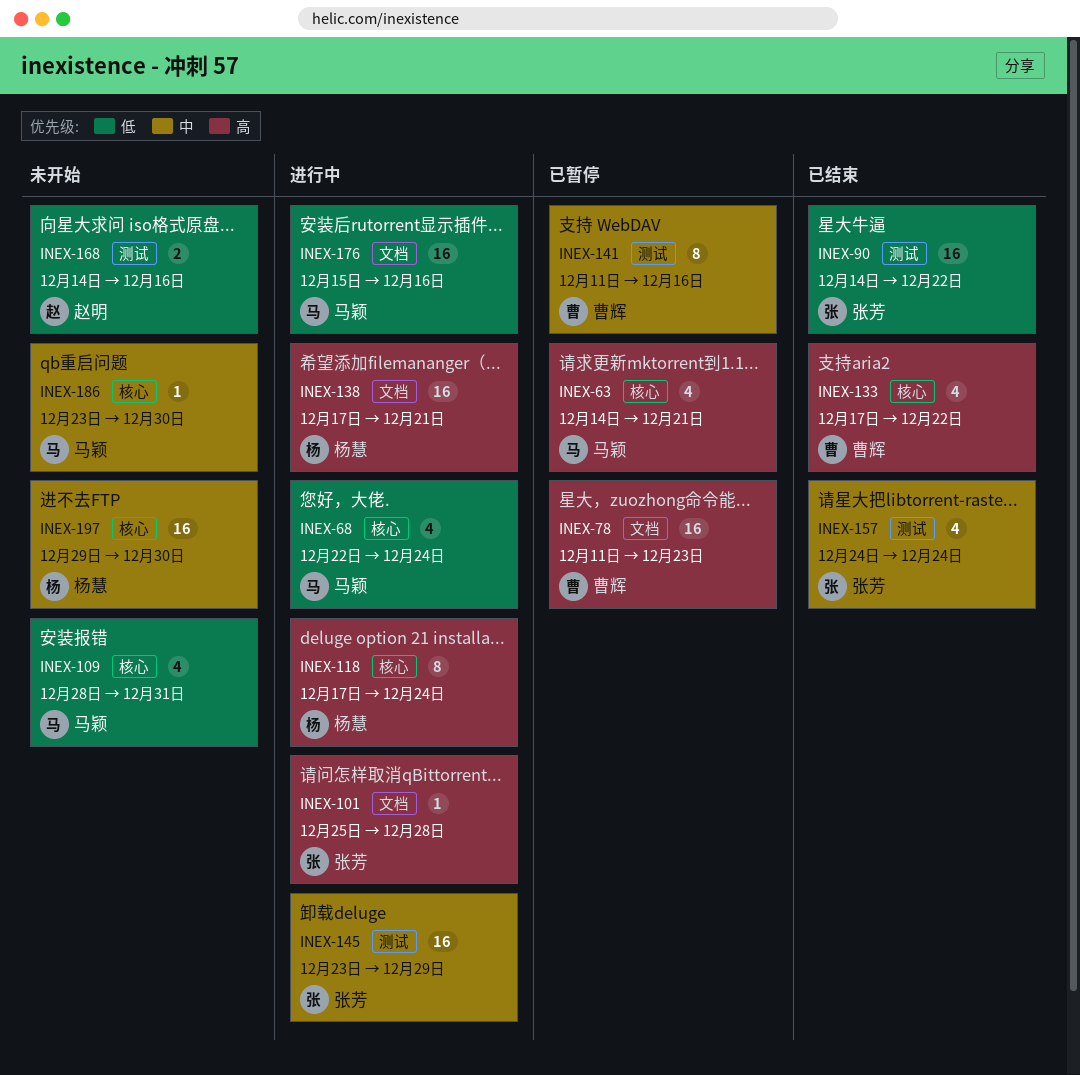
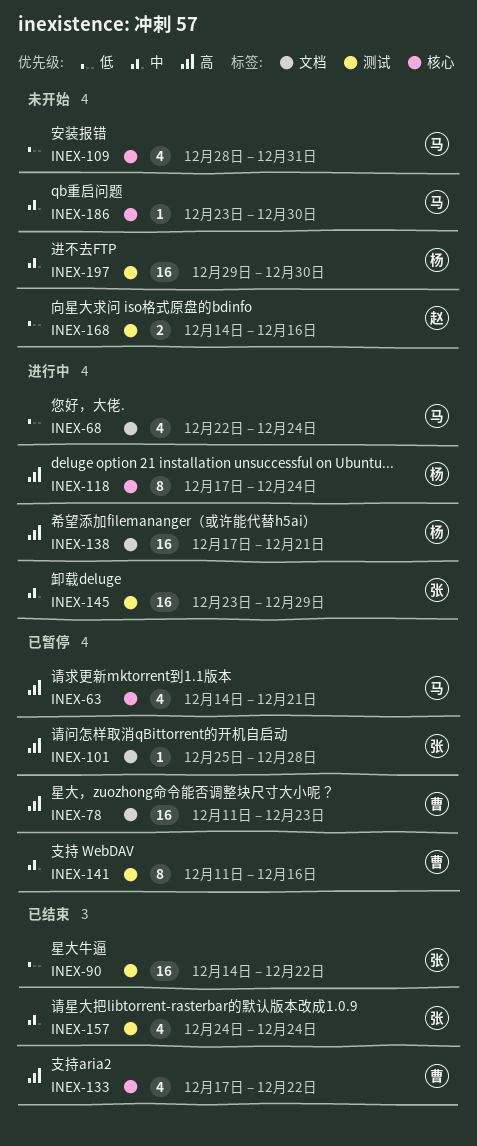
INEX-68, label: 核心 -> 文档
INEX-101, status: 进行中 -> 已暂停
INEX-176: present -> none
INEX-197, label: 核心 -> 测试

